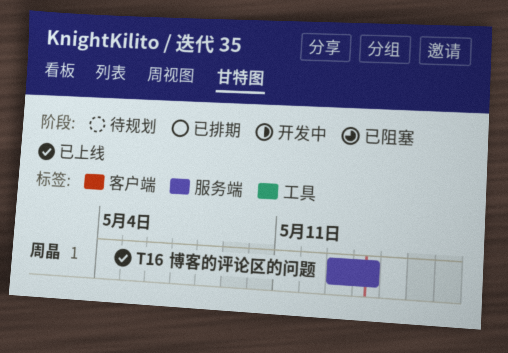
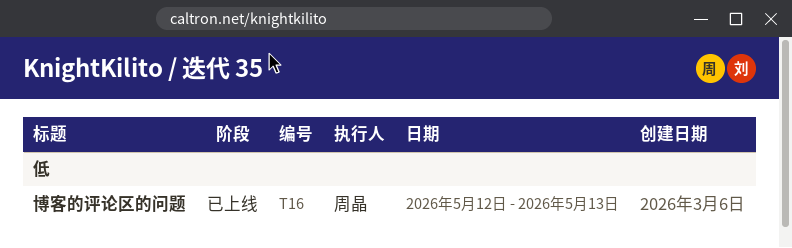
T16, start: May 13 -> May 12
T16, due: May 14 -> May 13

